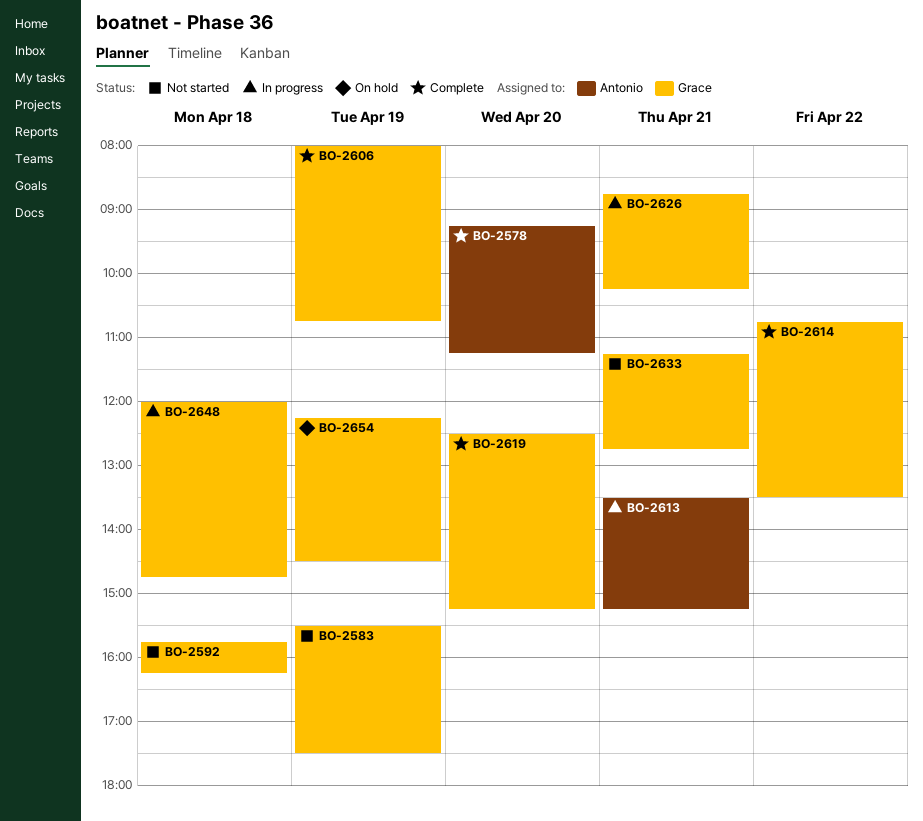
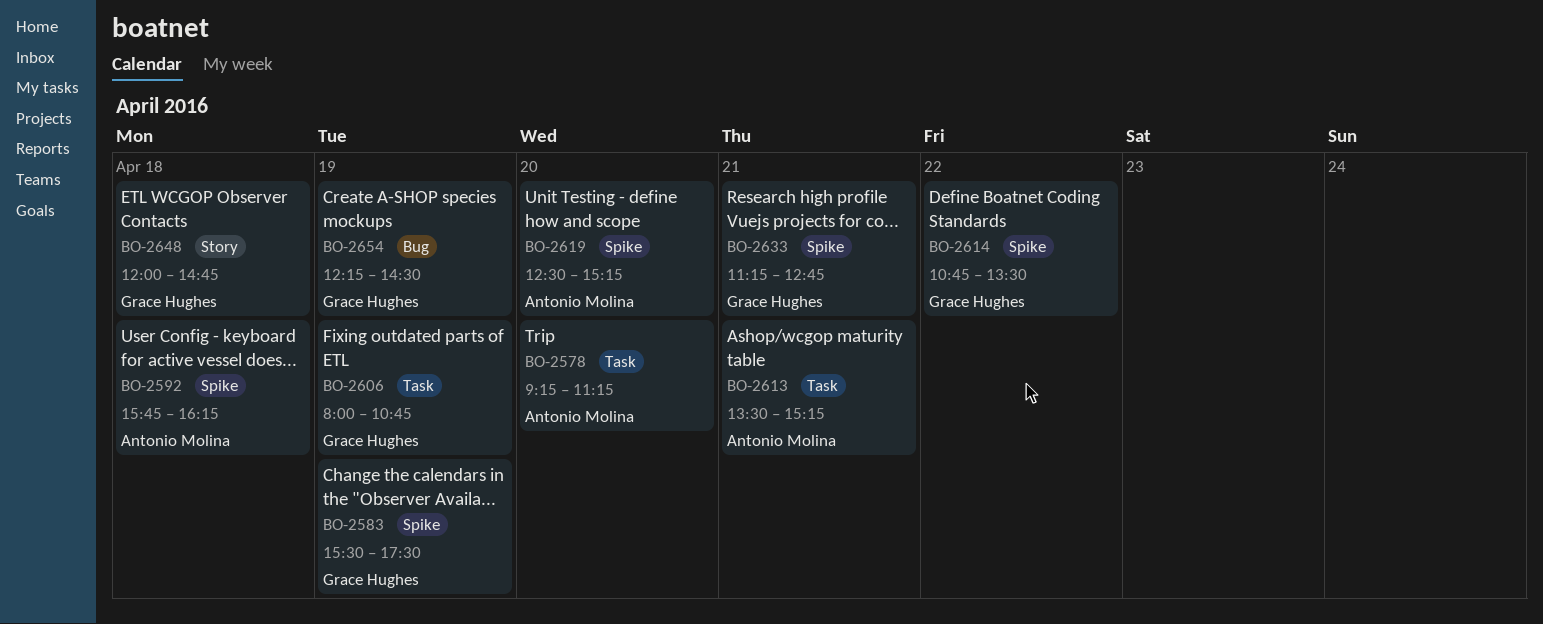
BO-2592, owner: Grace Hughes -> Antonio Molina
BO-2619, owner: Grace Hughes -> Antonio Molina
BO-2626: present -> none

